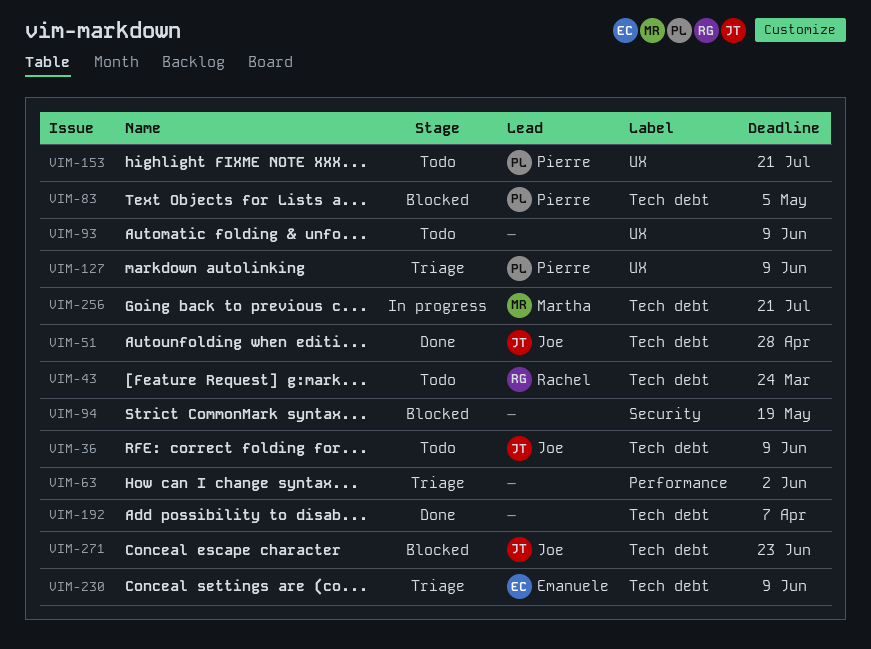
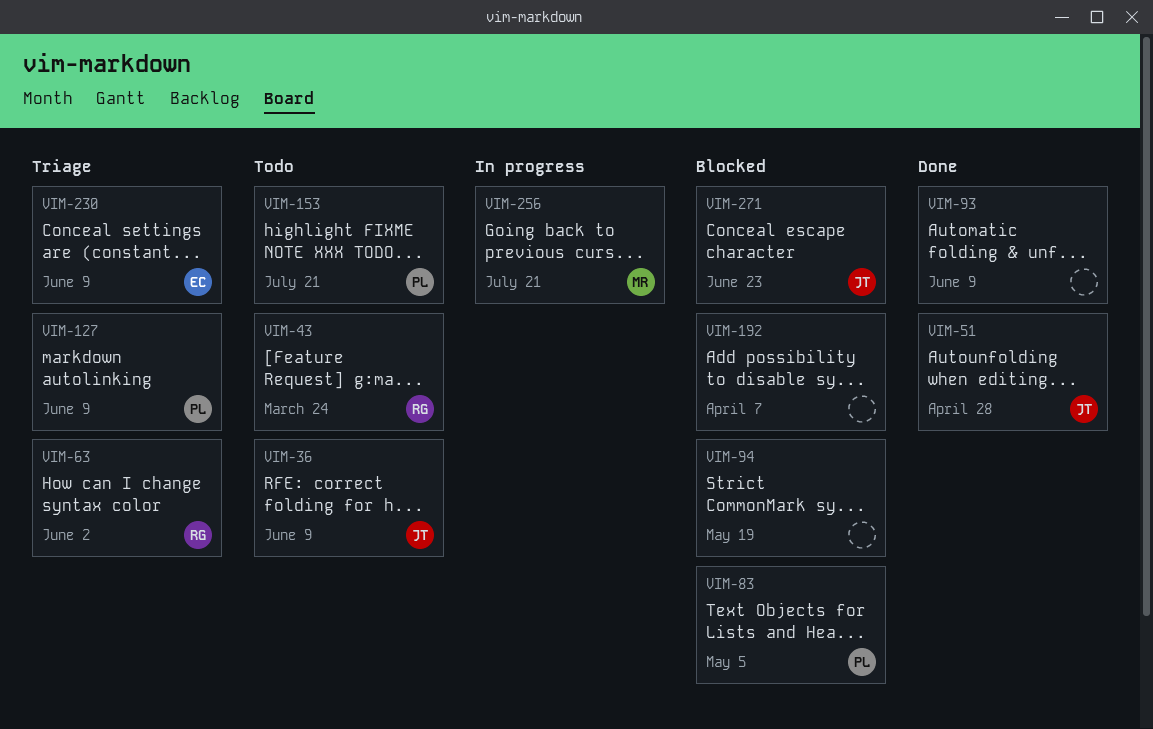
VIM-63, owner: none -> Rachel
VIM-93, status: Todo -> Done
VIM-192, status: Done -> Blocked

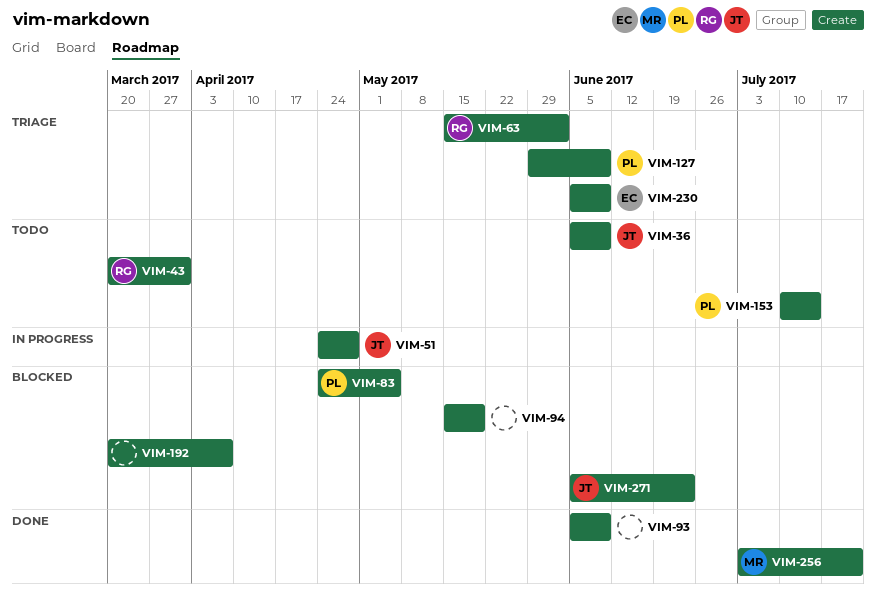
VIM-43, due: Mar 24 -> Mar 31
VIM-51, status: Done -> In progress
VIM-153, due: Jul 21 -> Jul 14
VIM-256, status: In progress -> Done

